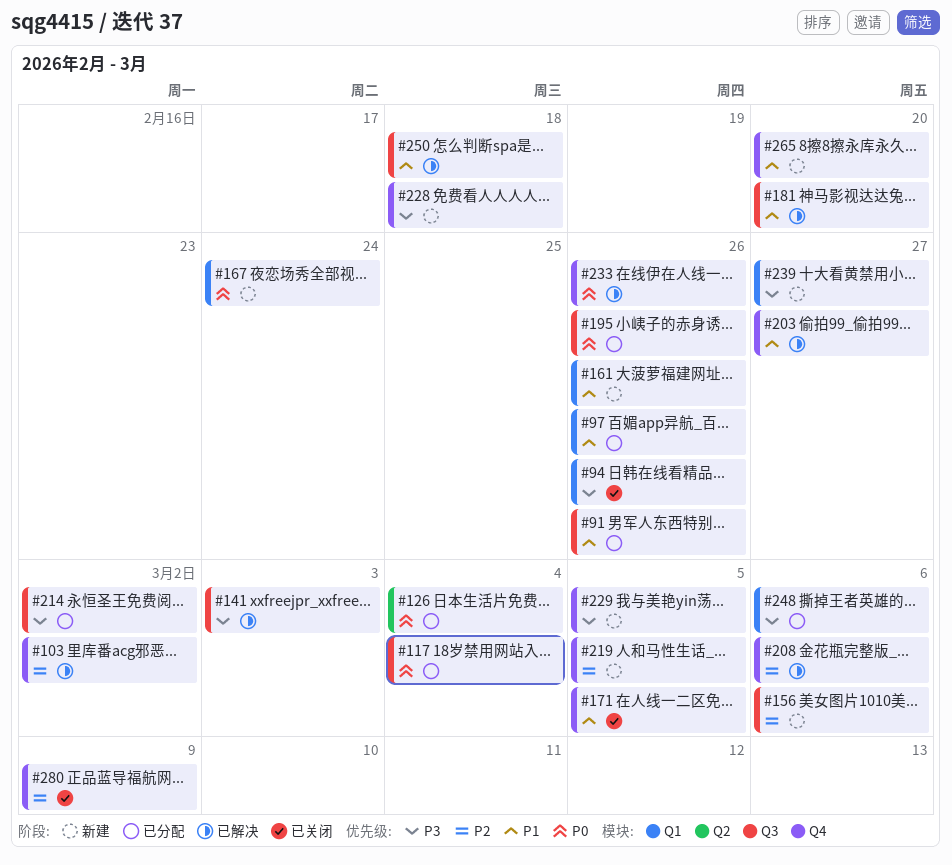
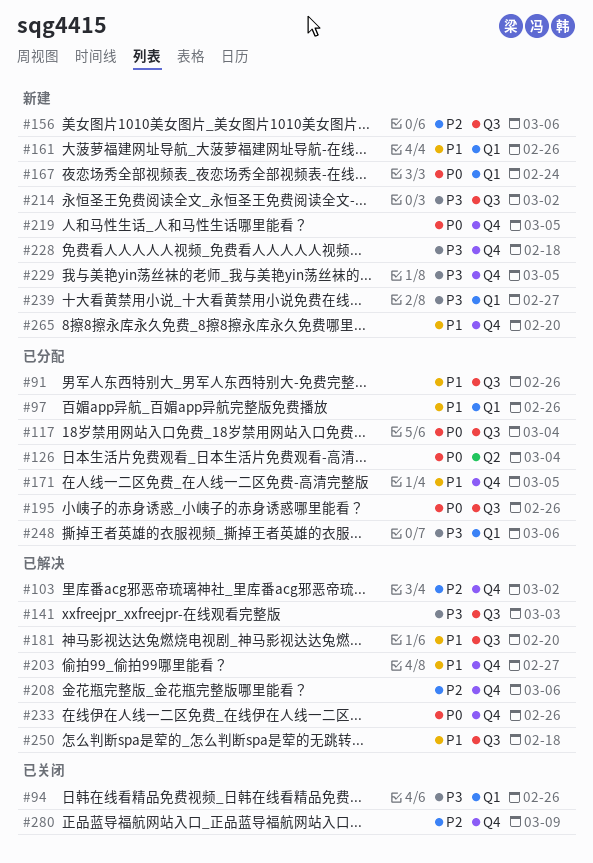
#171, status: 已关闭 -> 已分配
#214, status: 已分配 -> 新建
#219, priority: P2 -> P0

